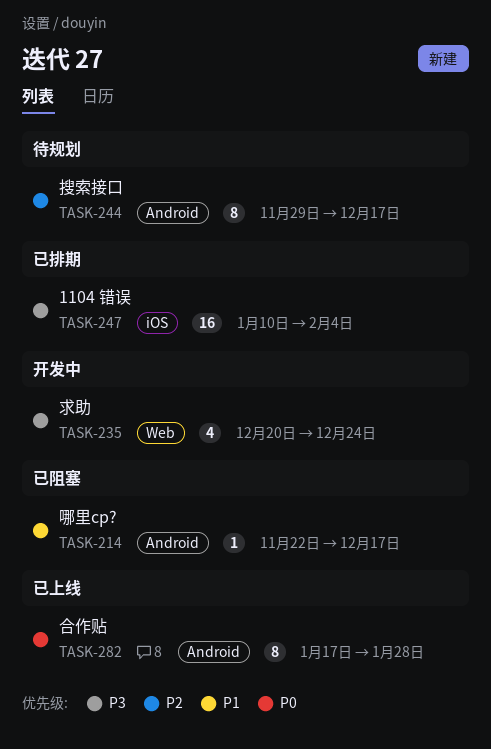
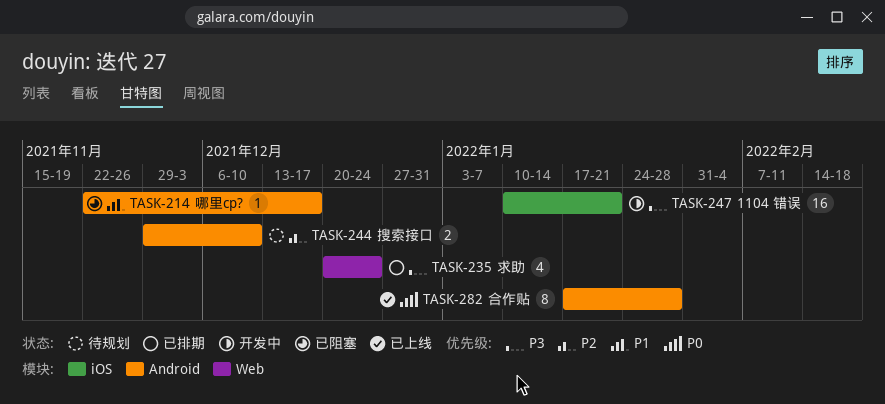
TASK-235, status: 开发中 -> 已排期
TASK-244, estimate: 8 -> 2
TASK-244, due: Dec 17 -> Dec 10
TASK-247, status: 已排期 -> 开发中
TASK-247, due: Feb 4 -> Jan 21

